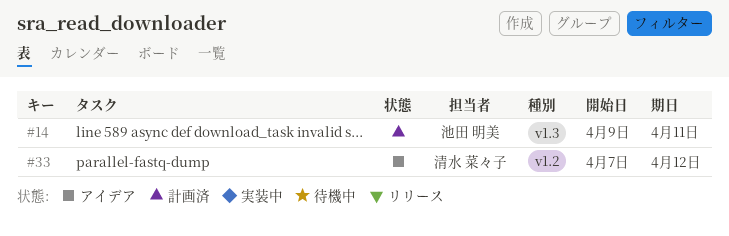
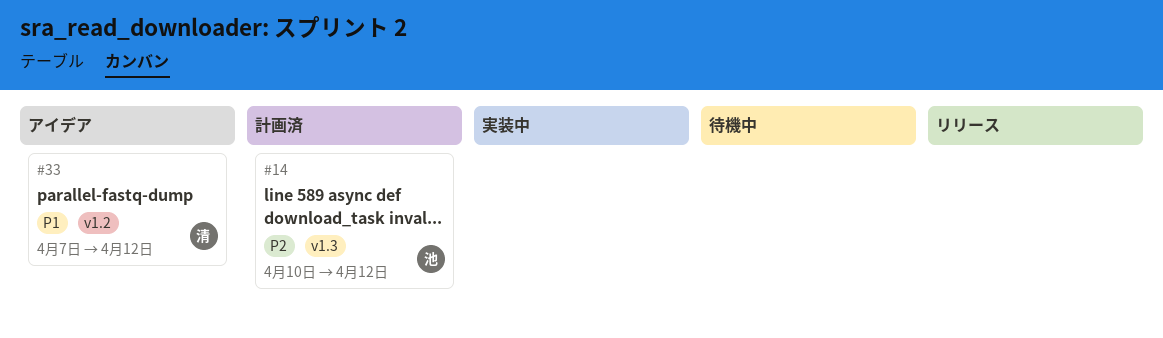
#14, start: Apr 9 -> Apr 10
#14, due: Apr 11 -> Apr 12

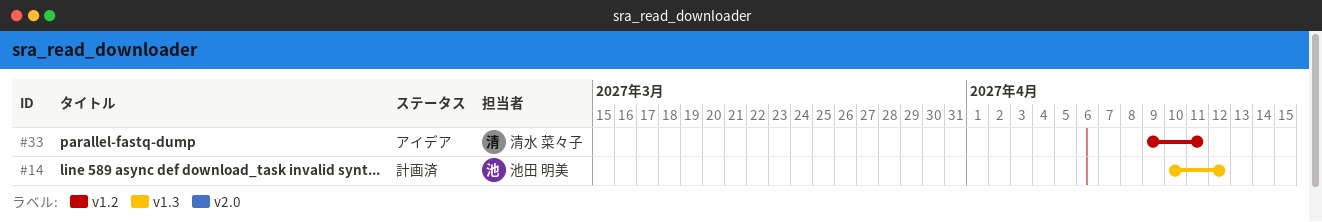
#33, start: Apr 7 -> Apr 9
#33, due: Apr 12 -> Apr 11

